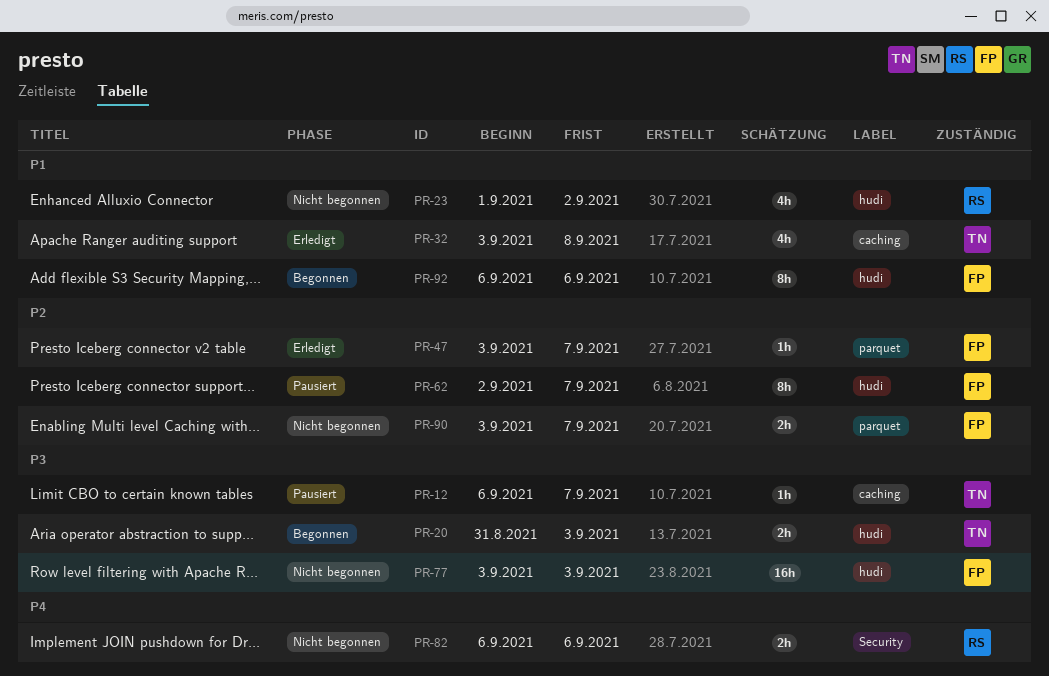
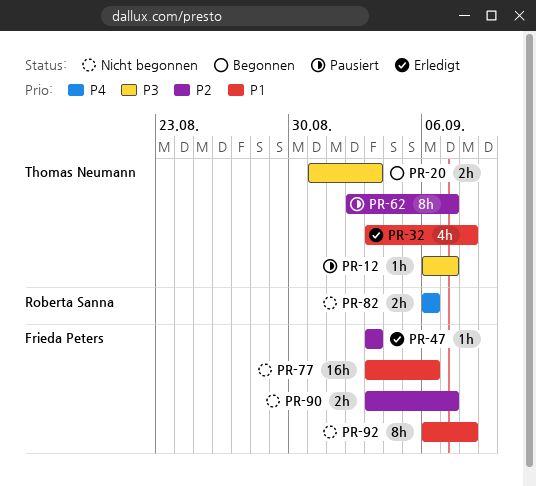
PR-23: present -> none
PR-47, due: Sep 7 -> Sep 3
PR-62, owner: Frieda Peters -> Thomas Neumann
PR-77, priority: P3 -> P1
PR-77, due: Sep 3 -> Sep 6
PR-92, status: Begonnen -> Nicht begonnen
PR-92, due: Sep 6 -> Sep 8

